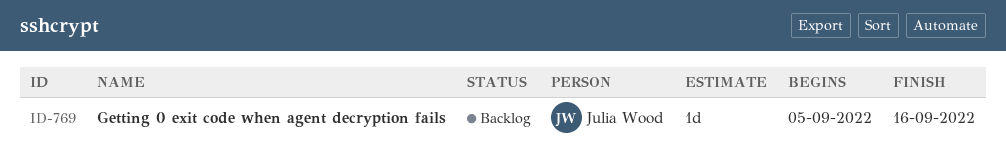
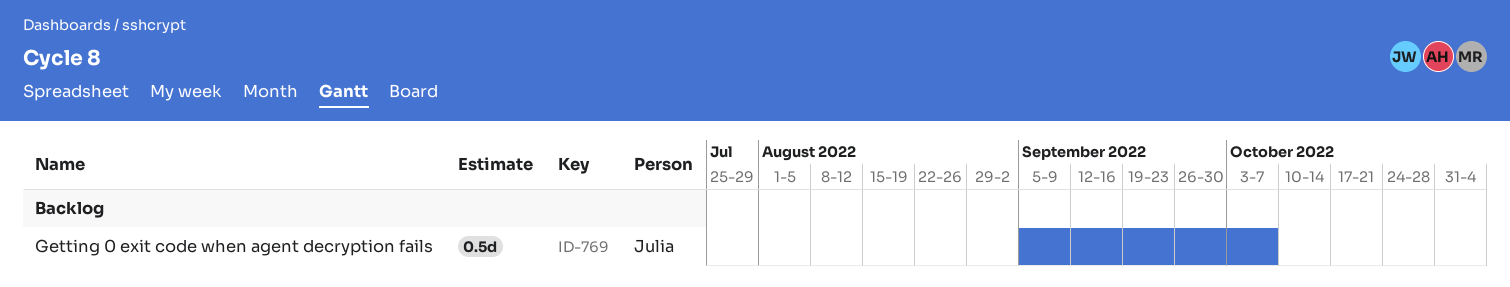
ID-769, estimate: 1d -> 0.5d
ID-769, due: Sep 16 -> Oct 7

